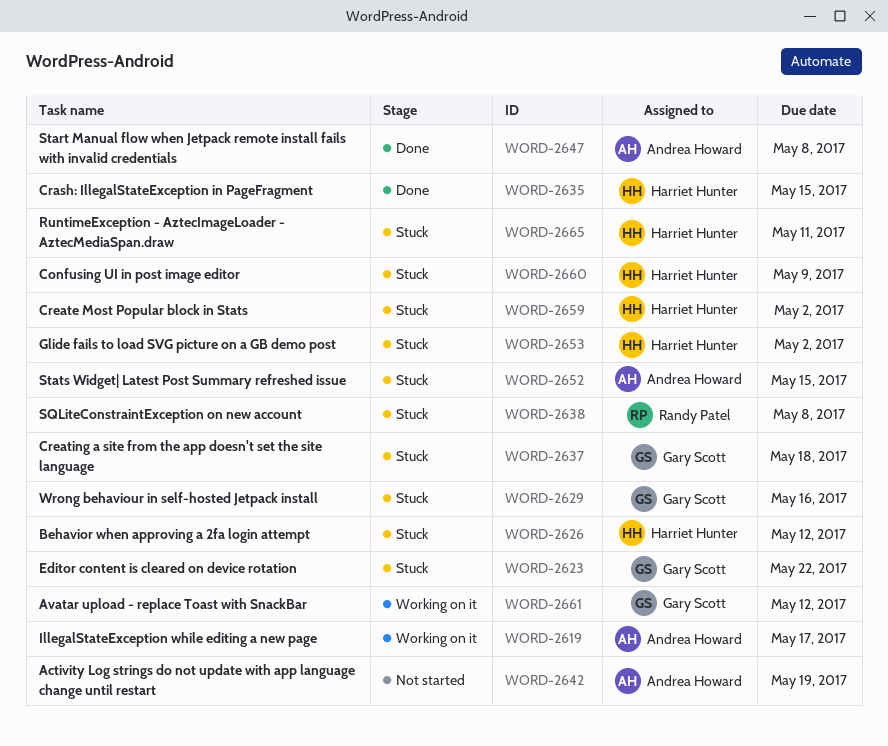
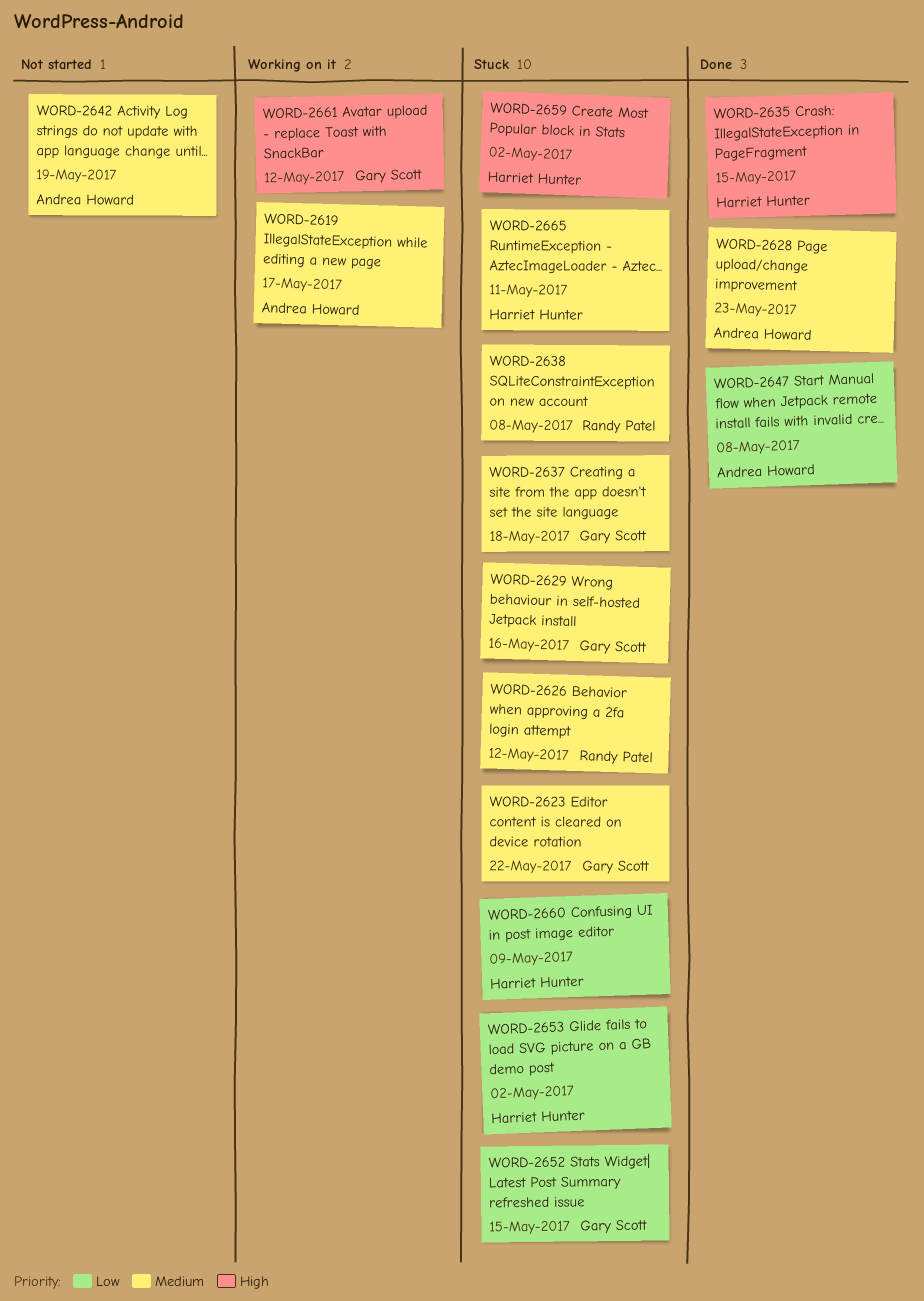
WORD-2626, owner: Harriet Hunter -> Randy Patel
WORD-2628: none -> present
WORD-2652, owner: Andrea Howard -> Gary Scott

